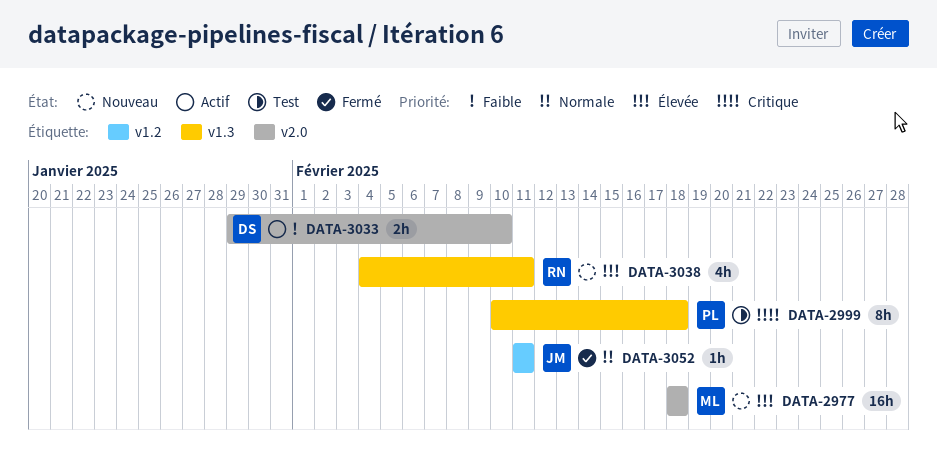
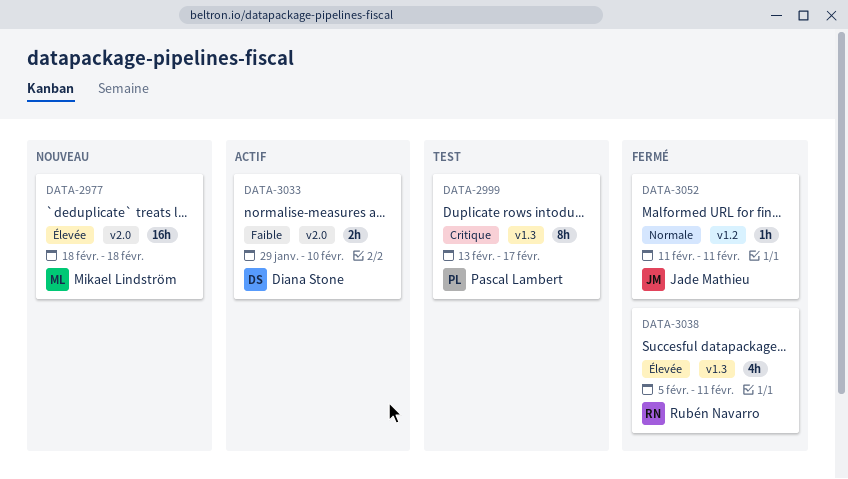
DATA-2999, start: Feb 10 -> Feb 13
DATA-2999, due: Feb 18 -> Feb 17
DATA-3038, status: Nouveau -> Fermé
DATA-3038, start: Feb 4 -> Feb 5

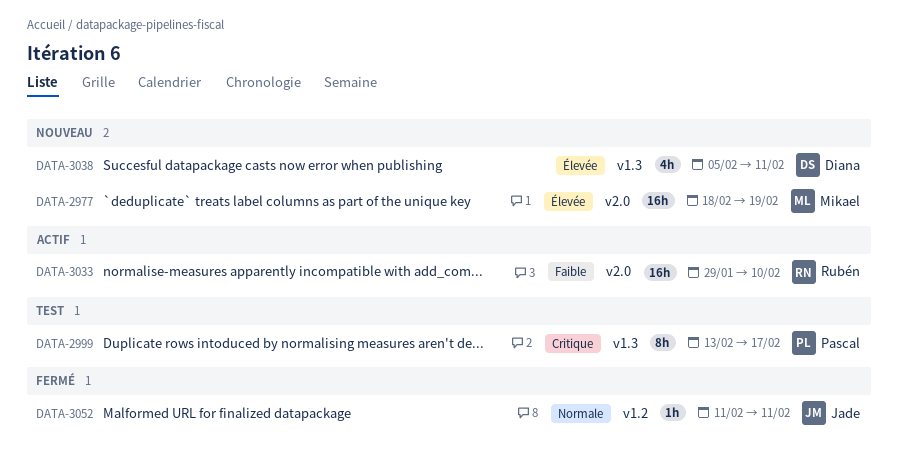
DATA-2977, due: Feb 18 -> Feb 19
DATA-3033, owner: Diana Stone -> Rubén Navarro
DATA-3033, estimate: 2h -> 16h
DATA-3038, status: Fermé -> Nouveau
DATA-3038, owner: Rubén Navarro -> Diana Stone

